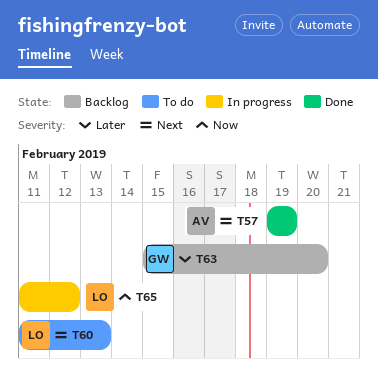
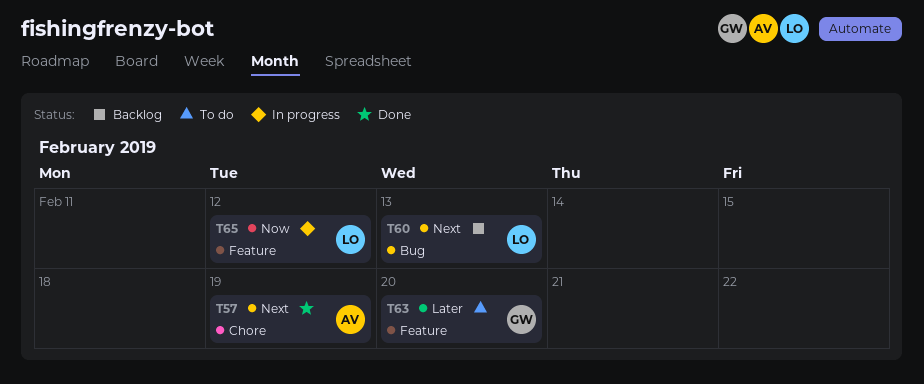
T60, status: To do -> Backlog
T63, status: Backlog -> To do

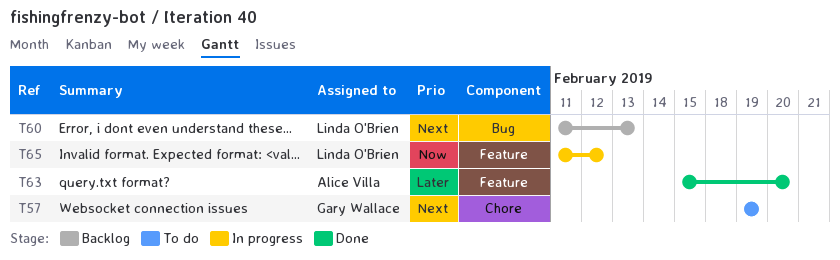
T57, status: Done -> To do
T57, owner: Alice Villa -> Gary Wallace
T63, status: To do -> Done
T63, owner: Gary Wallace -> Alice Villa

